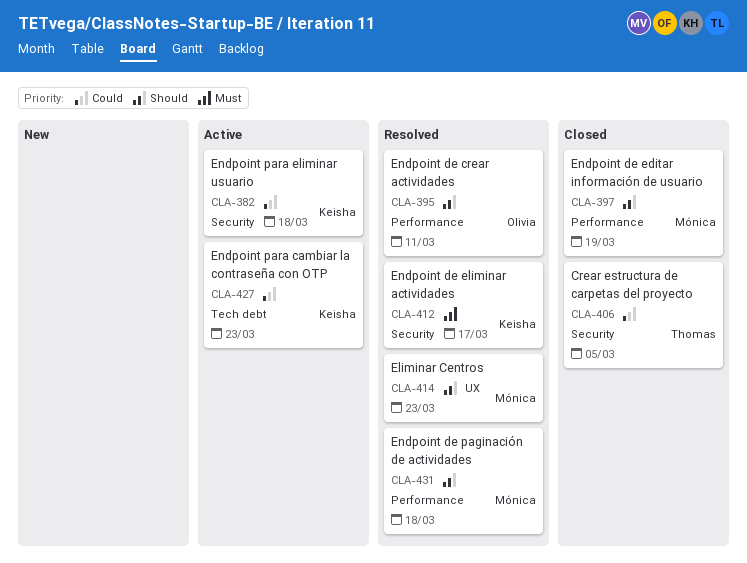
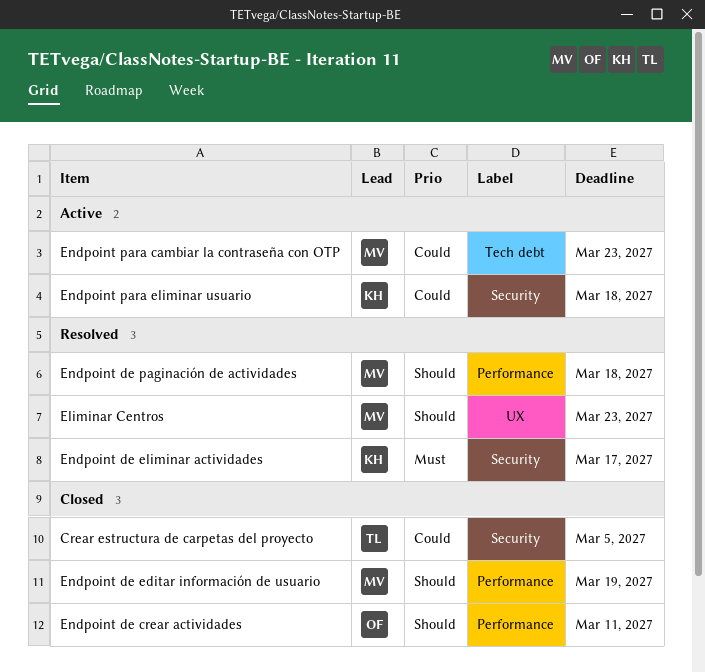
Endpoint de crear actividades, status: Resolved -> Closed
Endpoint para cambiar la contraseña con OTP, owner: Keisha -> Mónica

